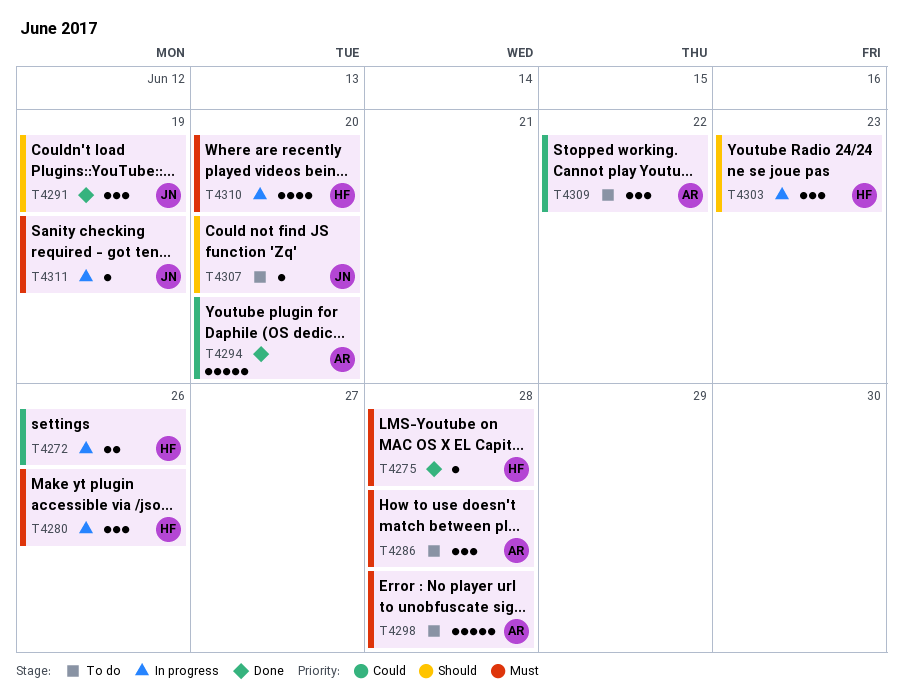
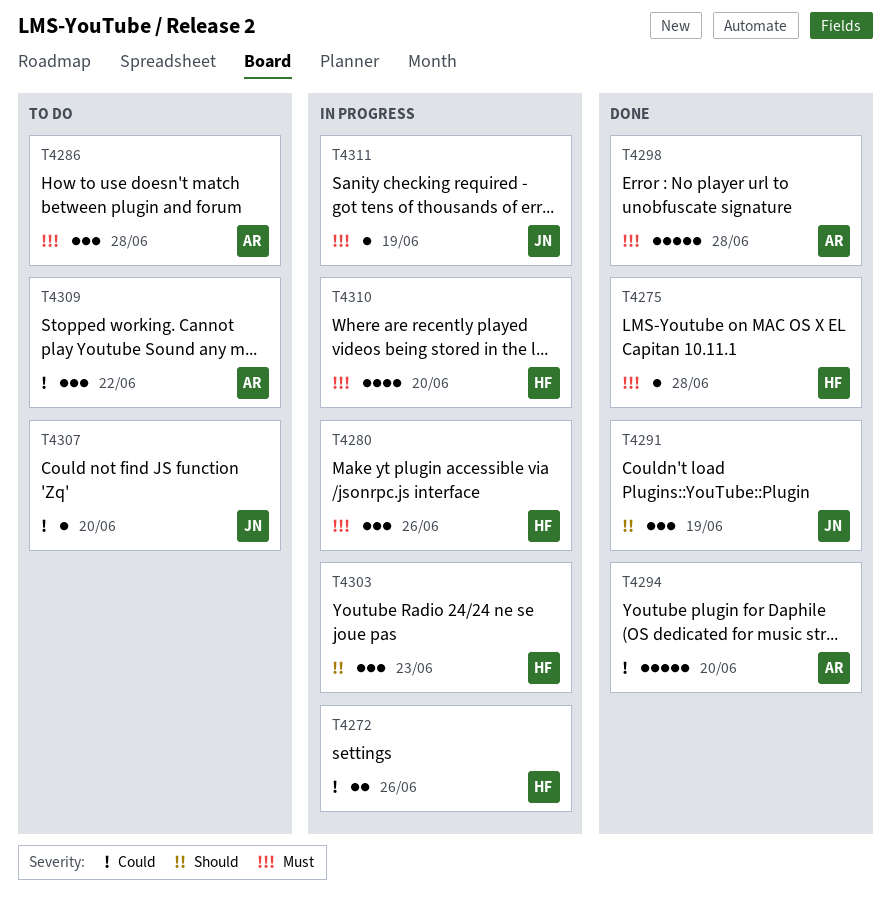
T4298, status: To do -> Done
T4307, priority: Should -> Could

